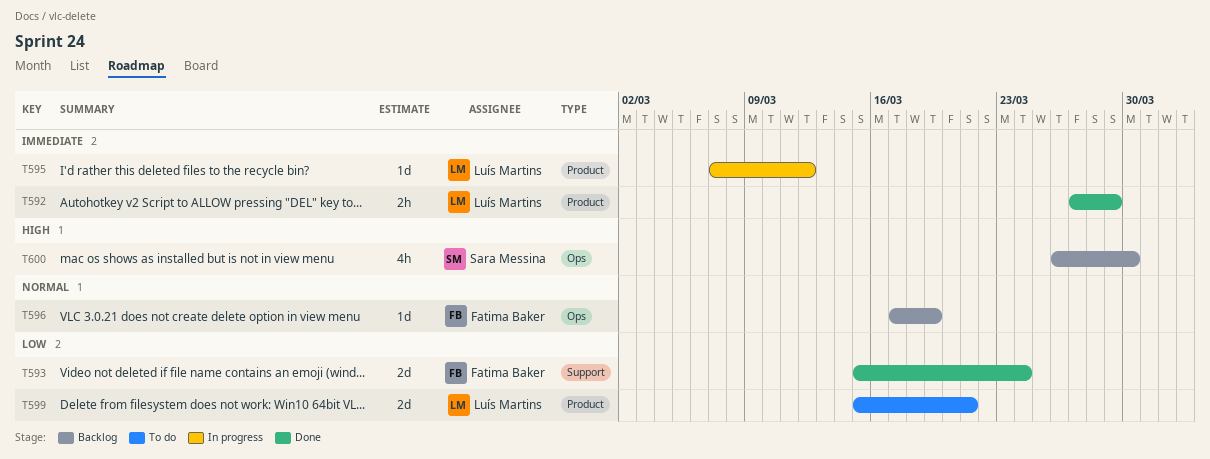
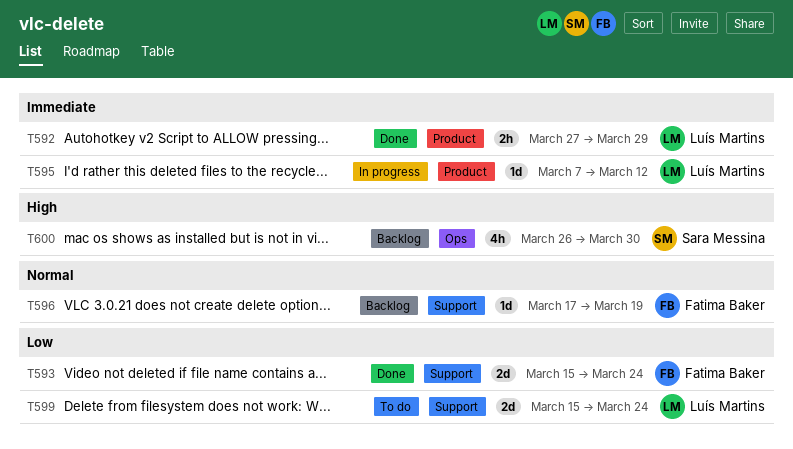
T596, label: Ops -> Support
T599, label: Product -> Support
T599, due: Mar 21 -> Mar 24

